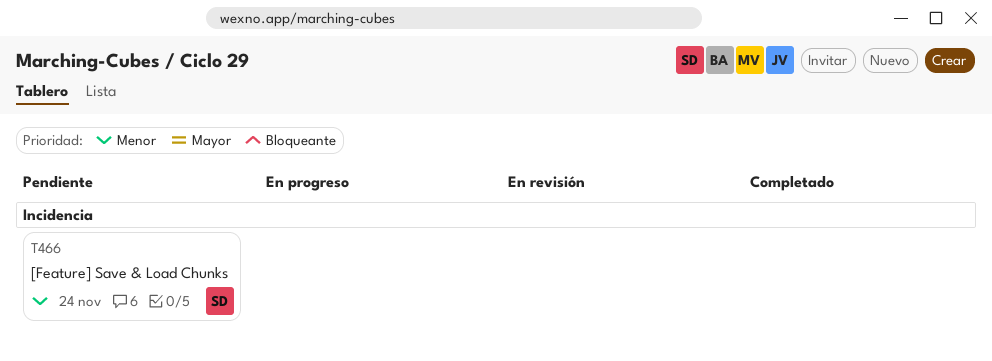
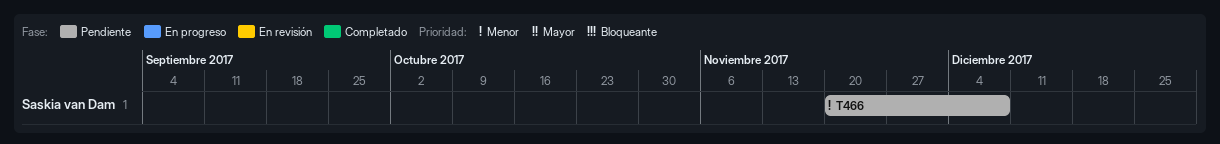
T466, due: Nov 24 -> Dec 8

